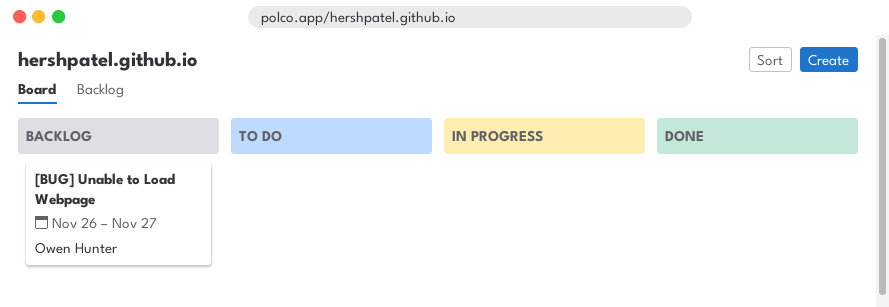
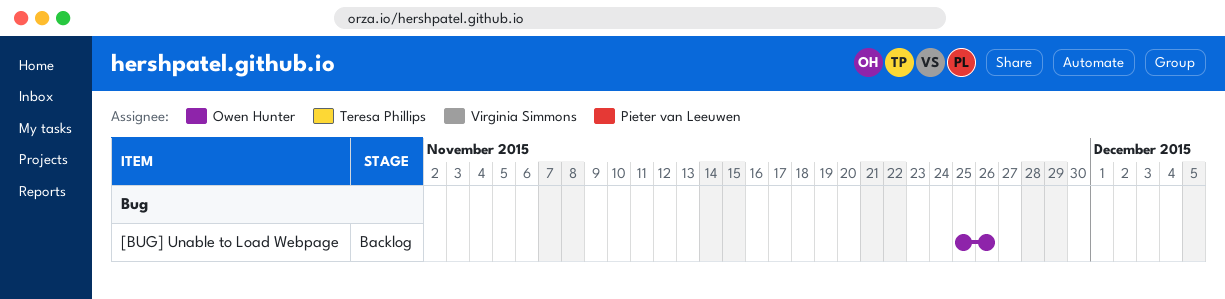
[BUG] Unable to Load Webpage, start: Nov 26 -> Nov 25
[BUG] Unable to Load Webpage, due: Nov 27 -> Nov 26

